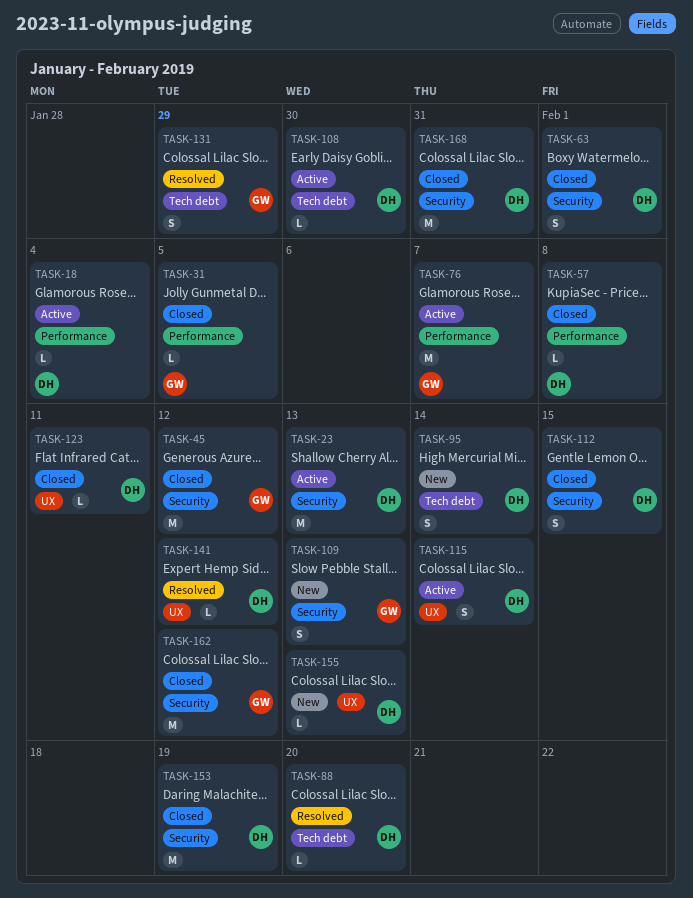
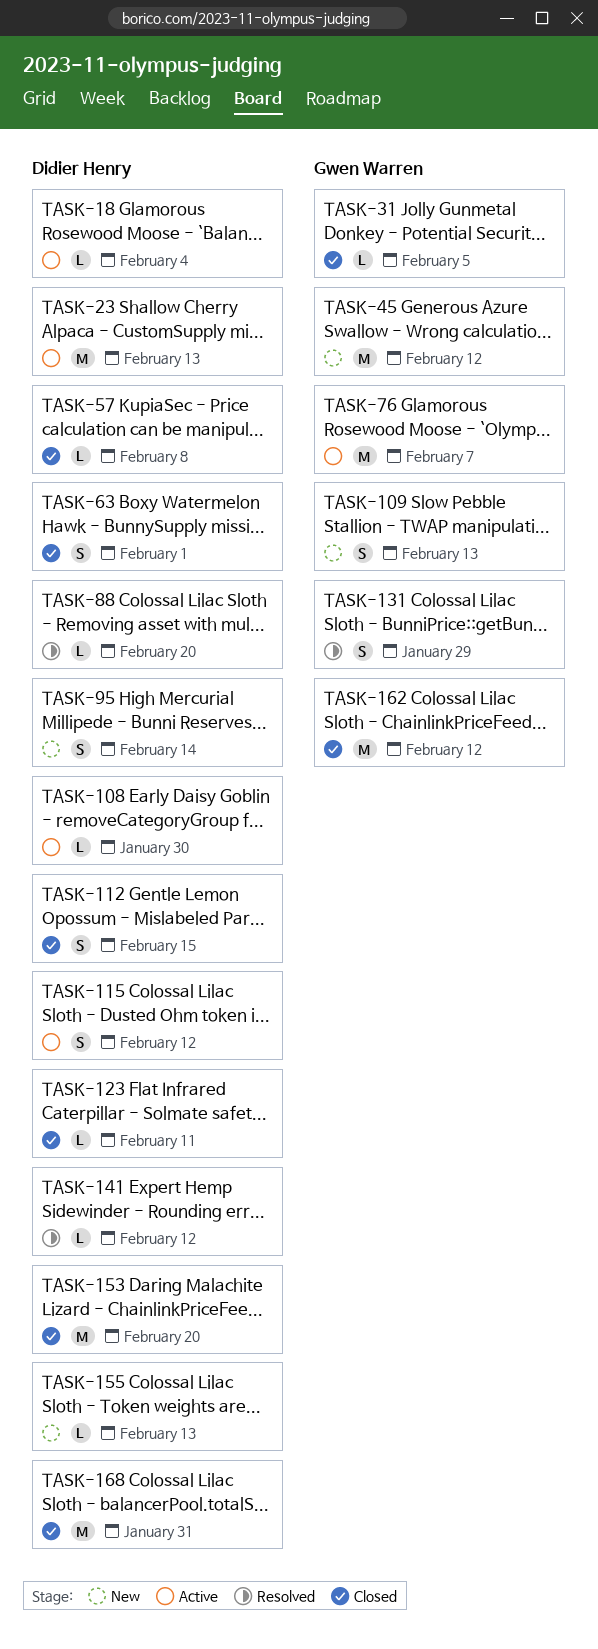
TASK-45, status: Closed -> New
TASK-115, due: Feb 14 -> Feb 12
TASK-153, due: Feb 19 -> Feb 20

